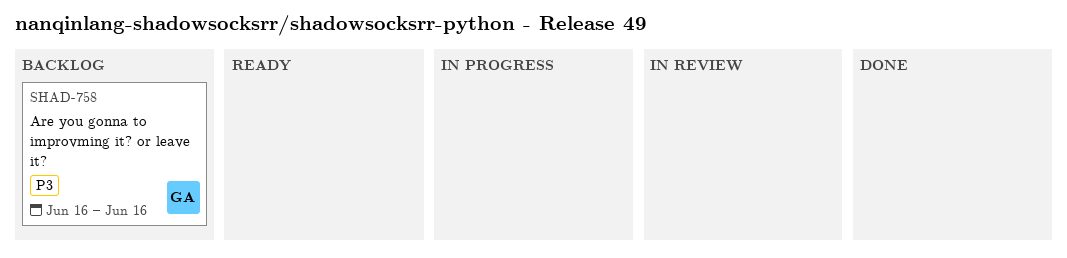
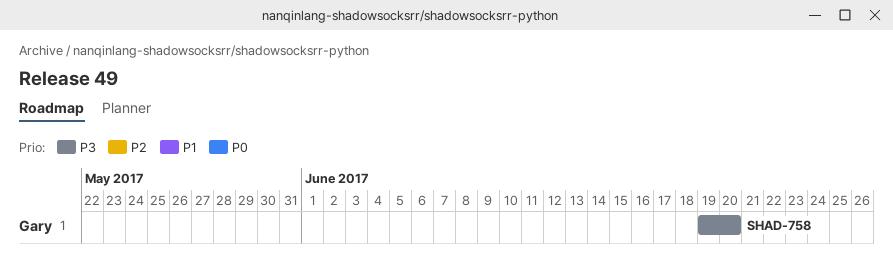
SHAD-758, start: Jun 16 -> Jun 19
SHAD-758, due: Jun 16 -> Jun 20

